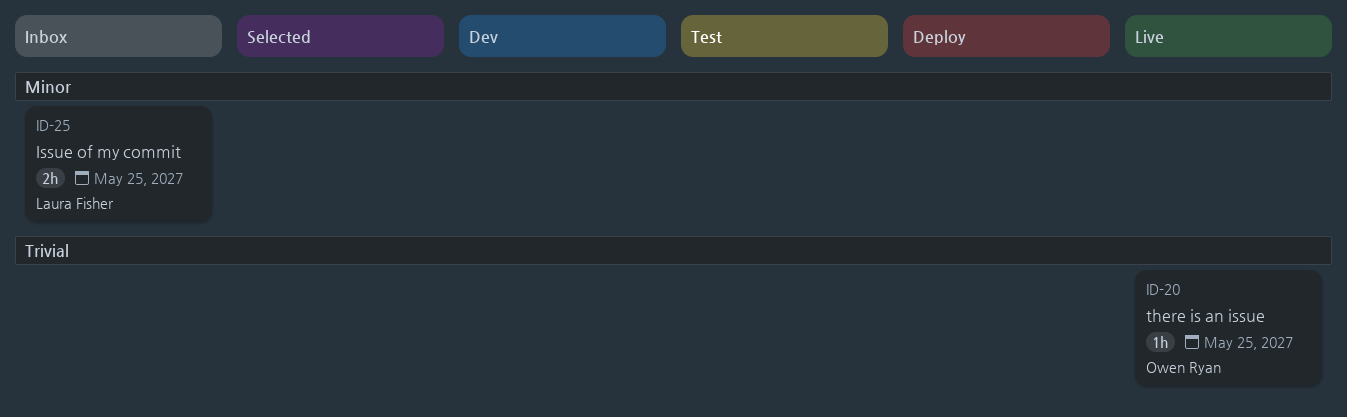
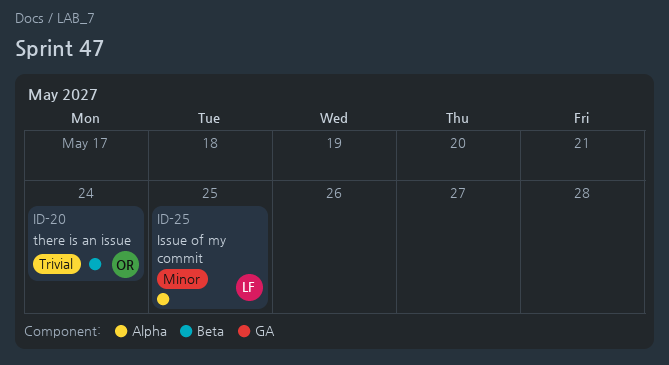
ID-20, due: May 25 -> May 24

